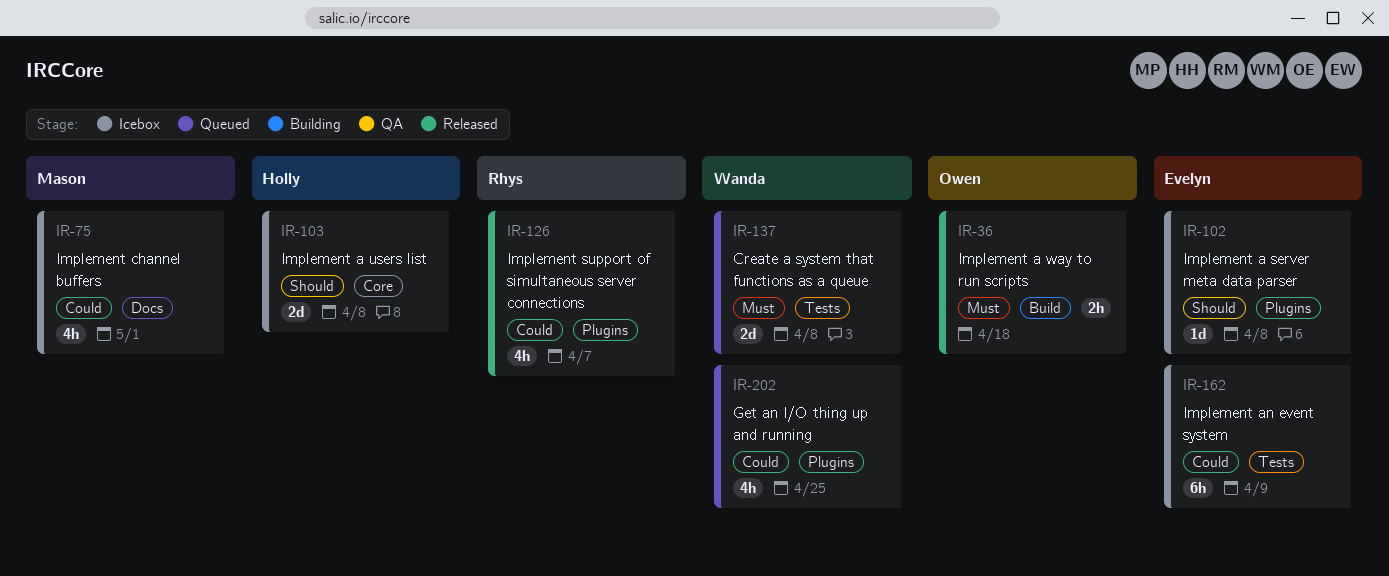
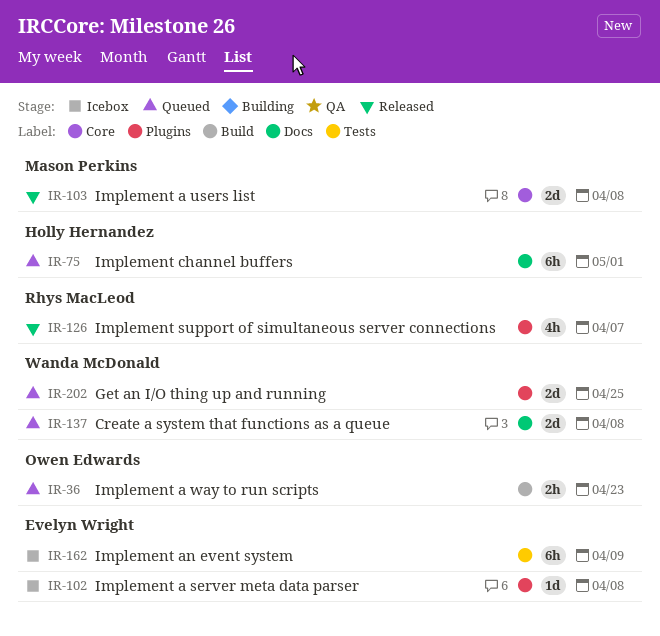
IR-36, status: Released -> Queued
IR-36, due: Apr 18 -> Apr 23
IR-75, status: Icebox -> Queued
IR-75, owner: Mason Perkins -> Holly Hernandez
IR-75, estimate: 4h -> 6h
IR-103, status: Icebox -> Released
IR-103, owner: Holly Hernandez -> Mason Perkins
IR-137, label: Tests -> Docs
IR-202, estimate: 4h -> 2d

